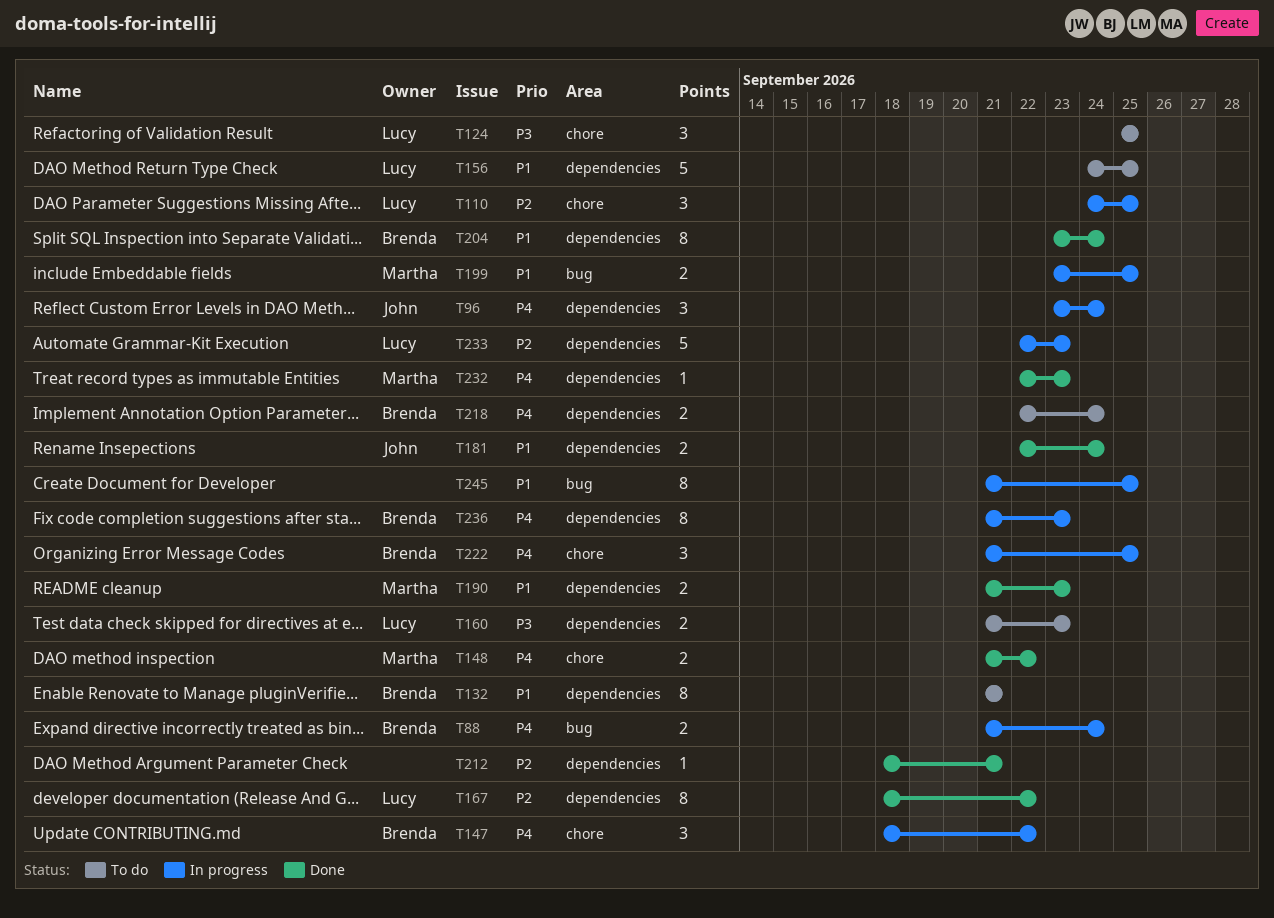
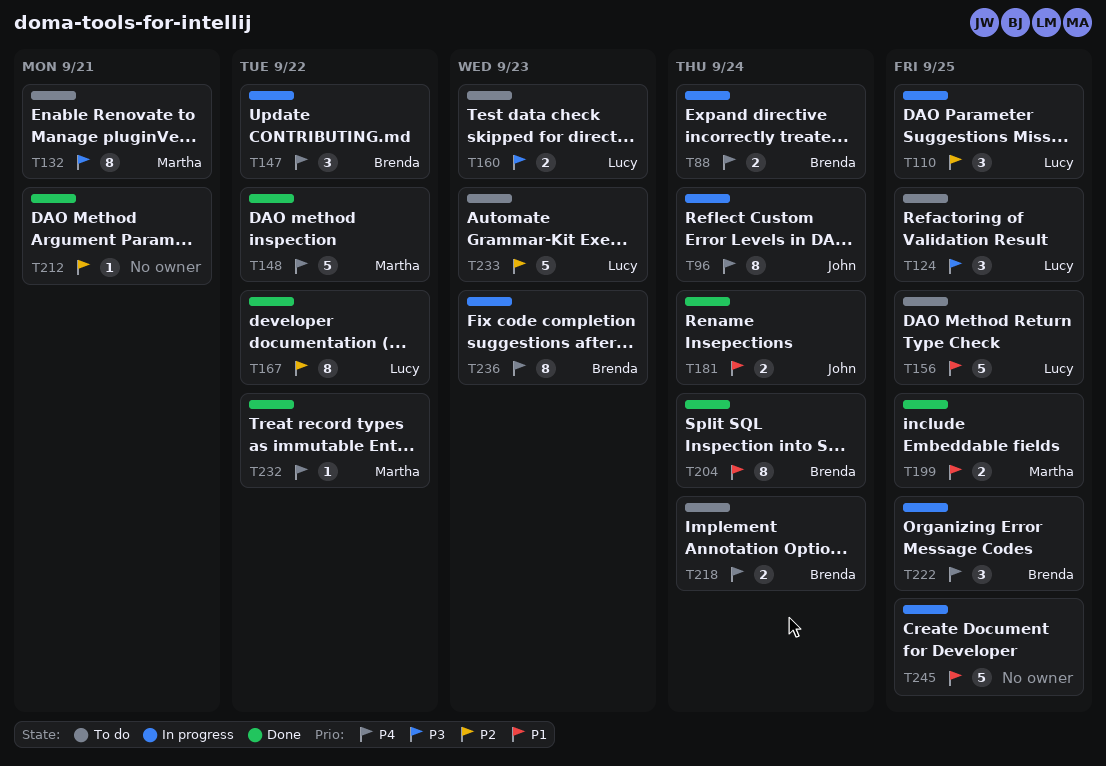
T96, estimate: 3 -> 8
T132, owner: Brenda -> Martha
T132, priority: P1 -> P3
T148, estimate: 2 -> 5
T190: present -> none
T199, status: In progress -> Done
T232, due: Sep 23 -> Sep 22
T233, status: In progress -> To do
T245, estimate: 8 -> 5

